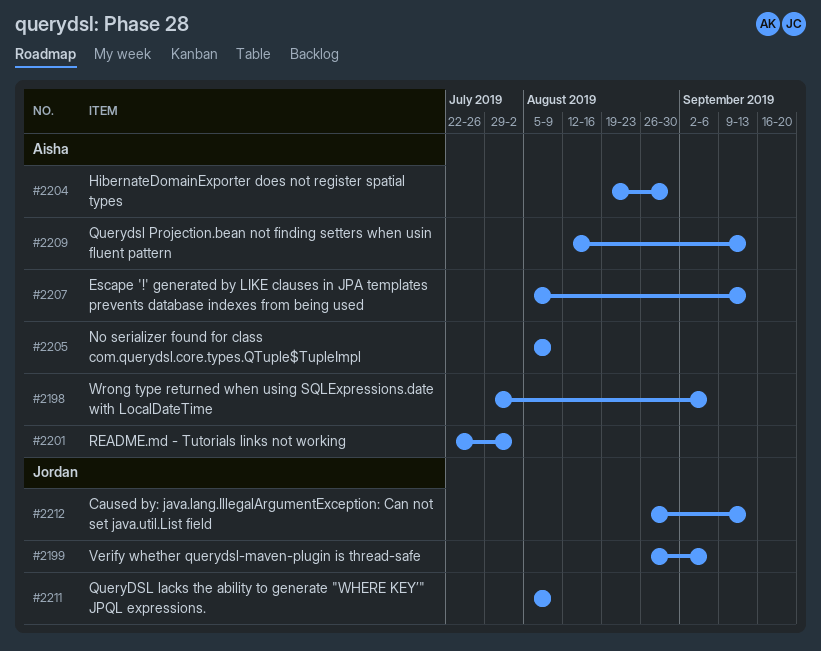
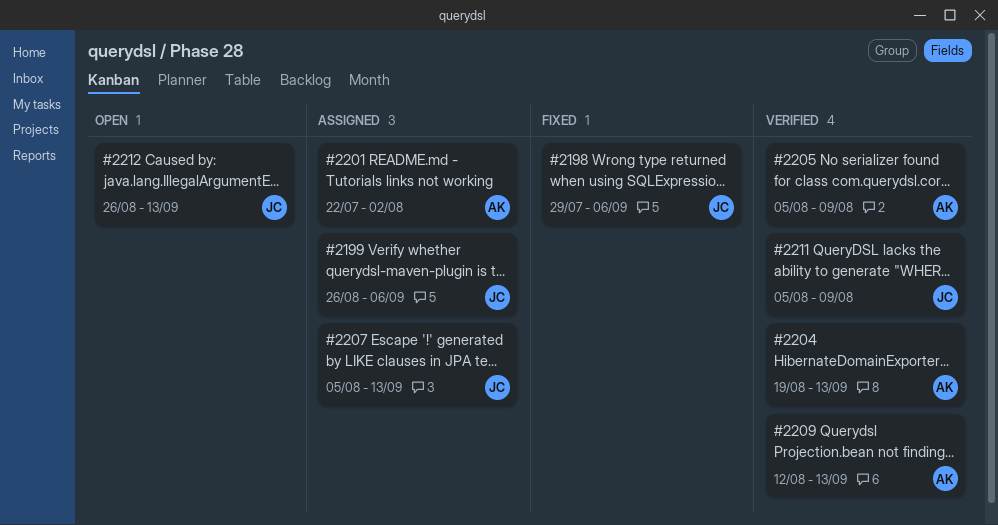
#2198, owner: Aisha -> Jordan
#2204, due: Aug 30 -> Sep 13
#2207, owner: Aisha -> Jordan

